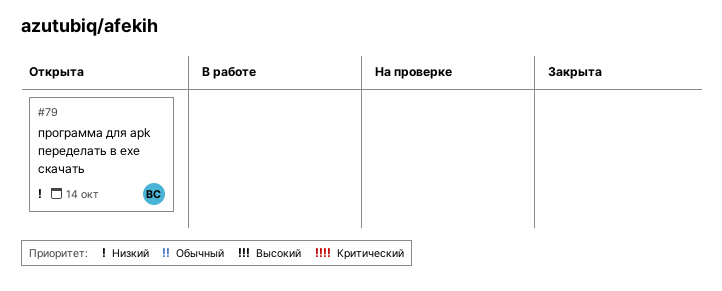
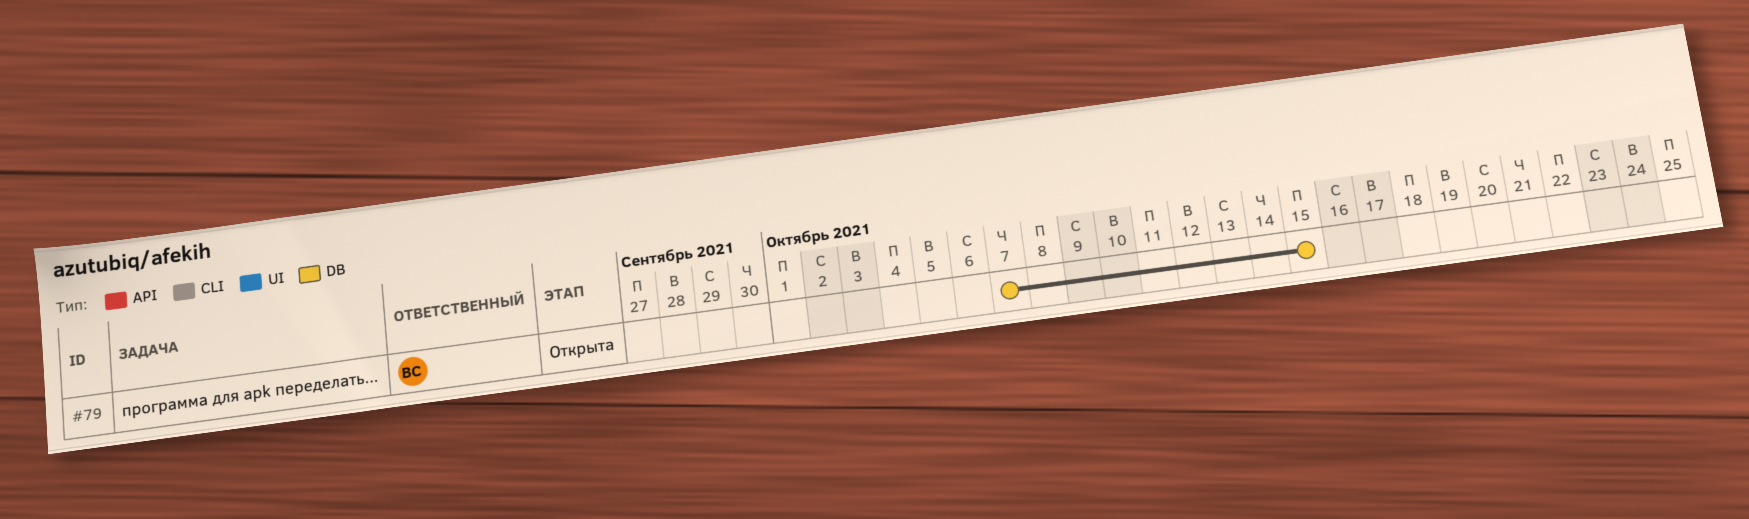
#79, due: Oct 14 -> Oct 15

